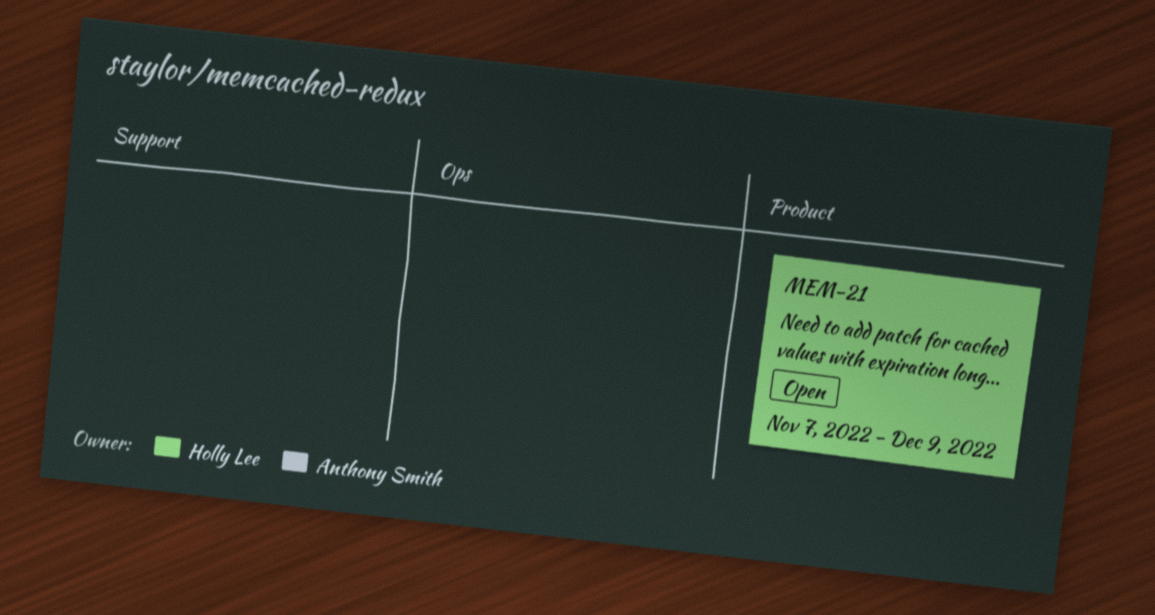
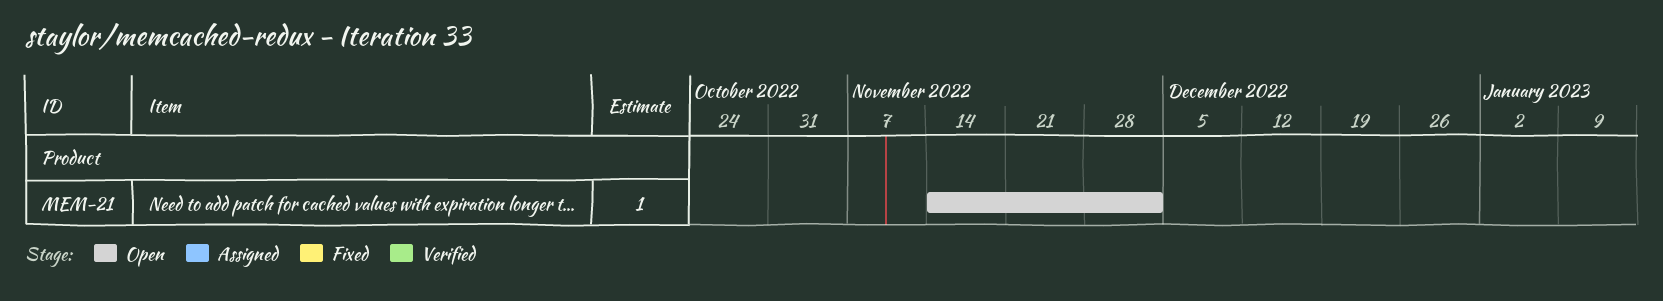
MEM-21, start: Nov 7 -> Nov 14
MEM-21, due: Dec 9 -> Dec 2

